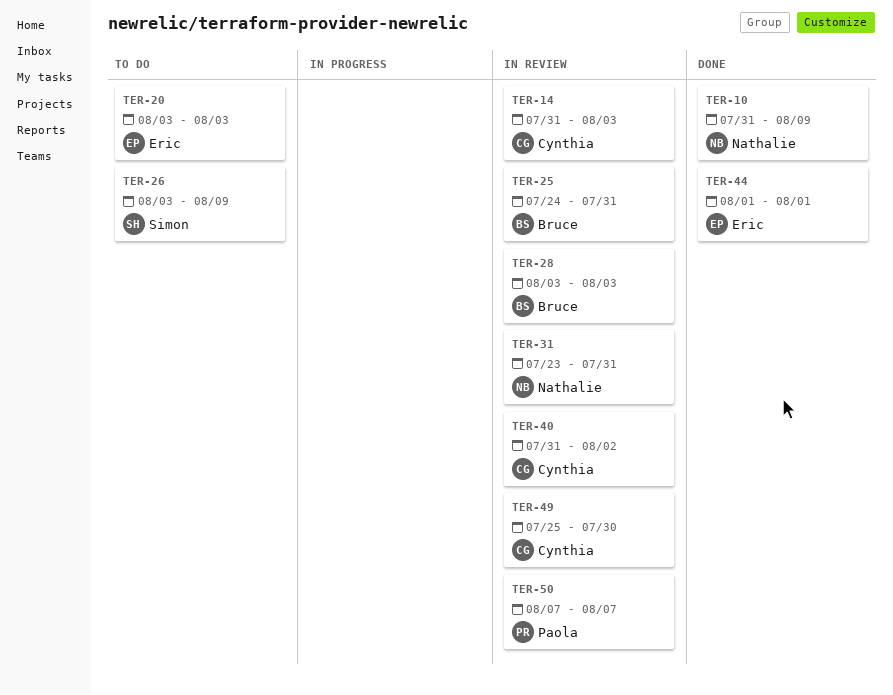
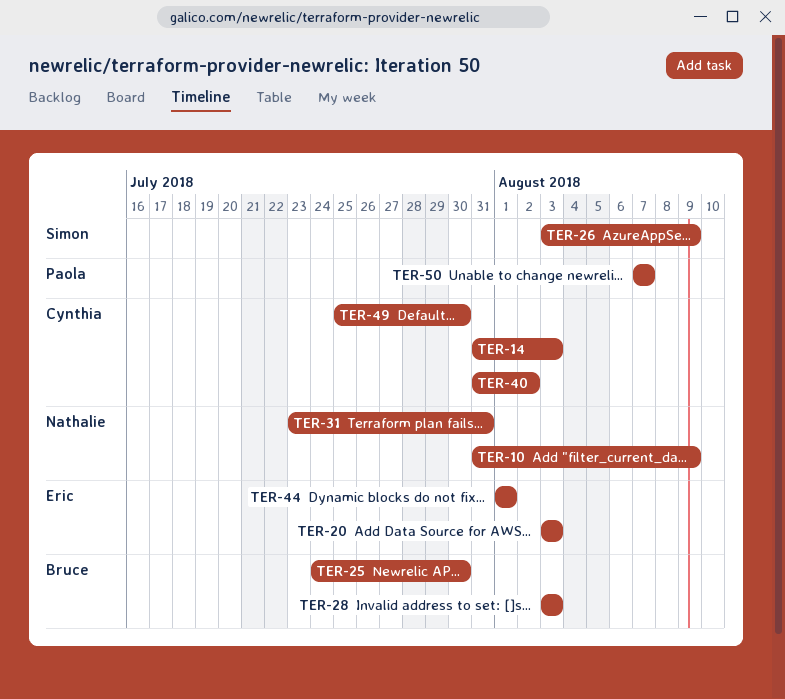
TER-25, due: Jul 31 -> Jul 30

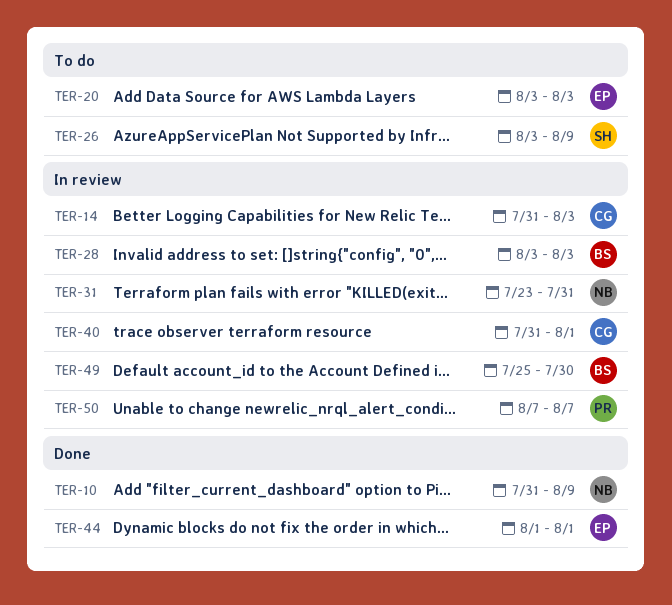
TER-25: present -> none
TER-40, due: Aug 2 -> Aug 1
TER-49, owner: Cynthia -> Bruce

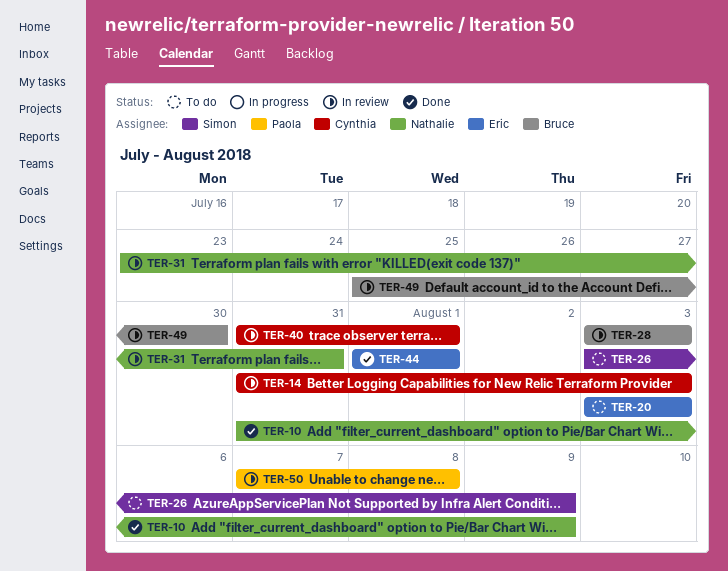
TER-50, due: Aug 7 -> Aug 8

